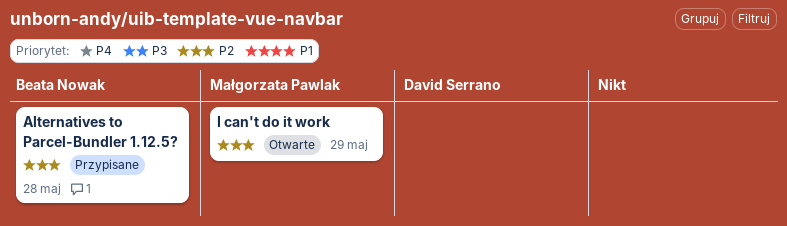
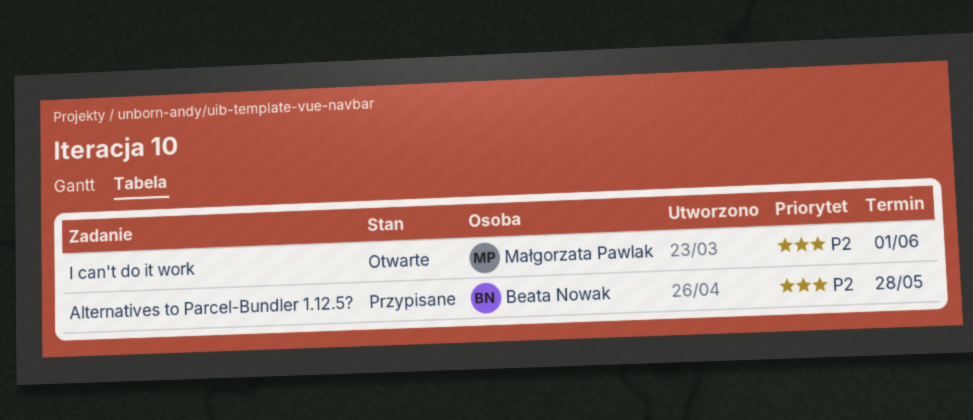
I can't do it work, due: May 29 -> Jun 1

